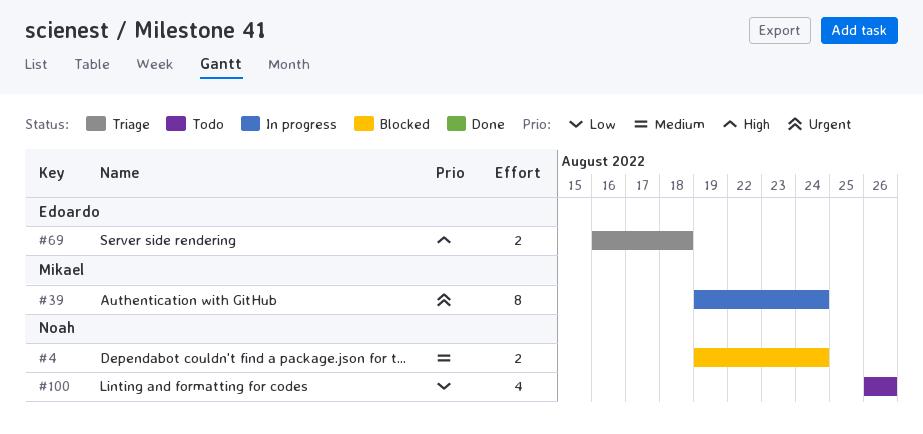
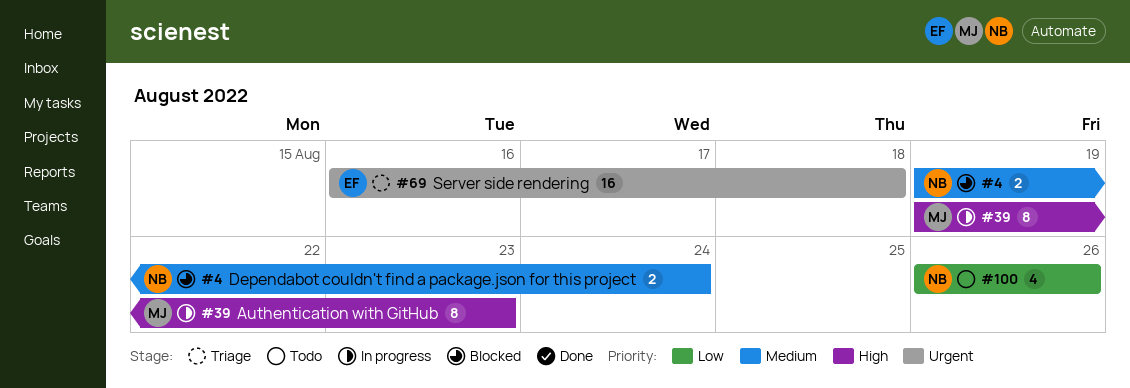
#39, priority: Urgent -> High
#39, due: Aug 24 -> Aug 23
#69, priority: High -> Urgent
#69, estimate: 2 -> 16

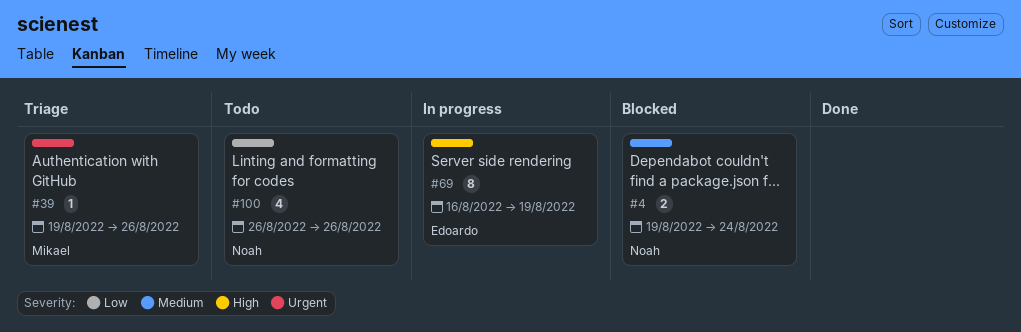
#39, status: In progress -> Triage
#39, priority: High -> Urgent
#39, estimate: 8 -> 1
#39, due: Aug 23 -> Aug 26
#69, status: Triage -> In progress
#69, priority: Urgent -> High
#69, estimate: 16 -> 8
#69, due: Aug 18 -> Aug 19

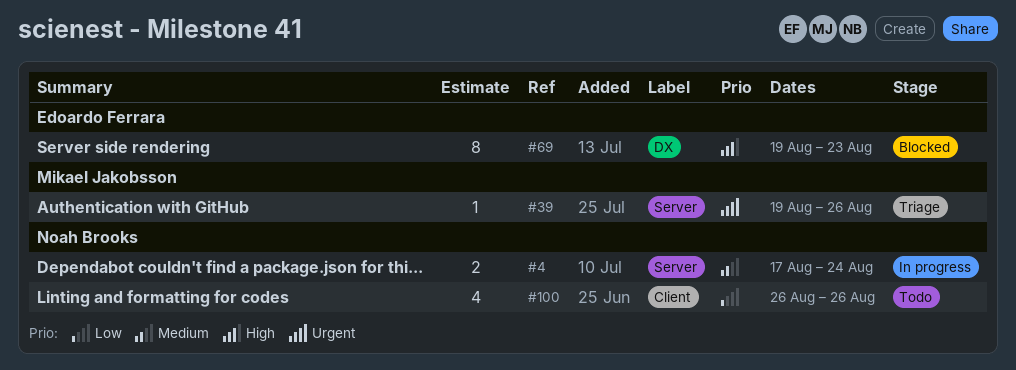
#4, status: Blocked -> In progress
#4, start: Aug 19 -> Aug 17
#69, status: In progress -> Blocked
#69, start: Aug 16 -> Aug 19
#69, due: Aug 19 -> Aug 23

